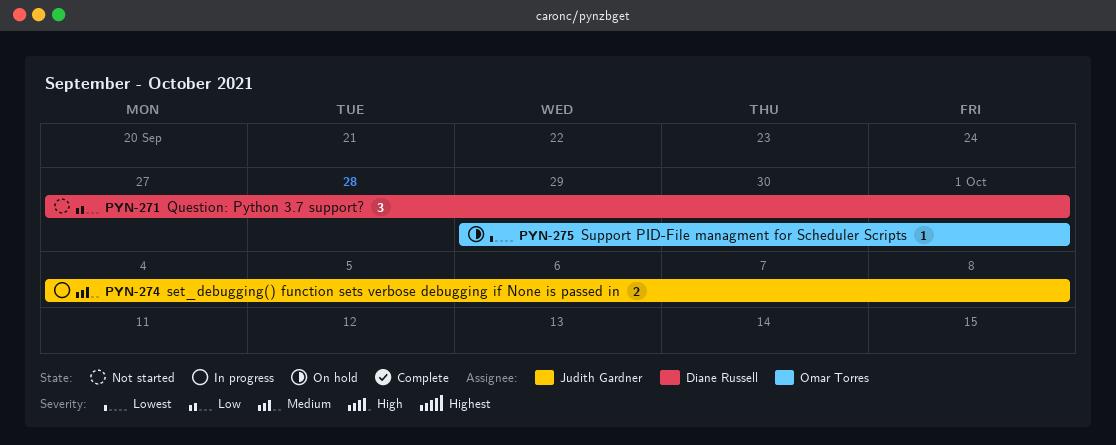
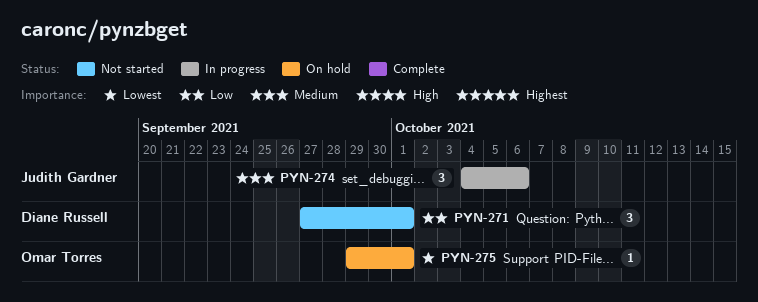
PYN-274, estimate: 2 -> 3
PYN-274, due: Oct 8 -> Oct 6

